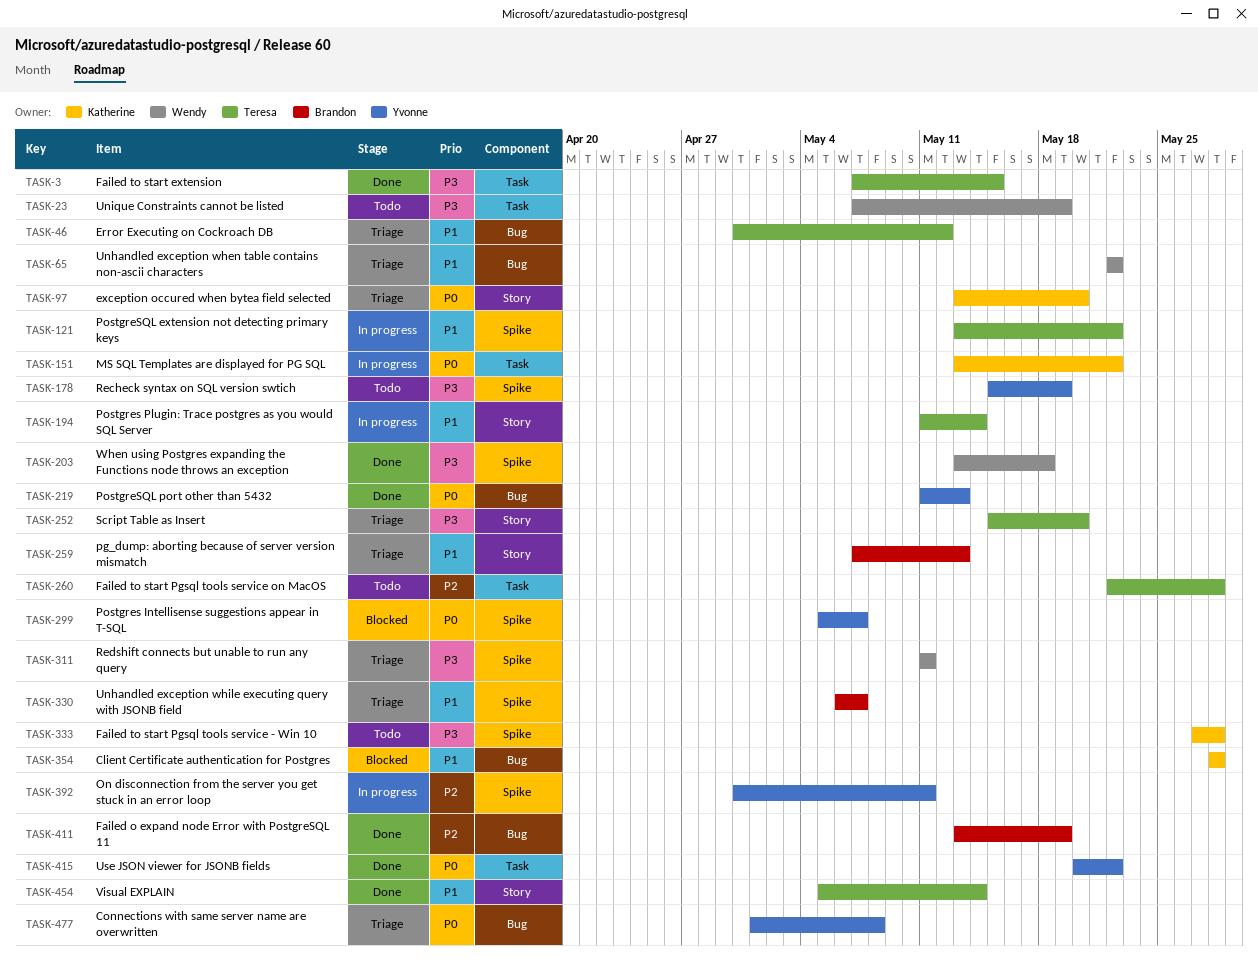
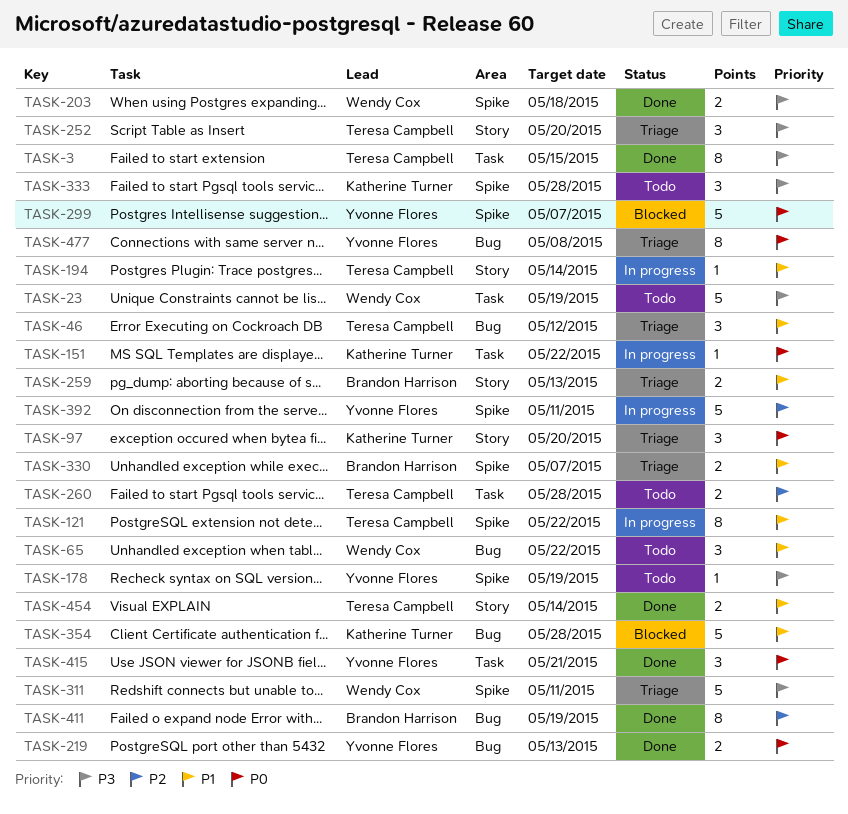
TASK-65, status: Triage -> Todo
TASK-415, due: May 22 -> May 21

